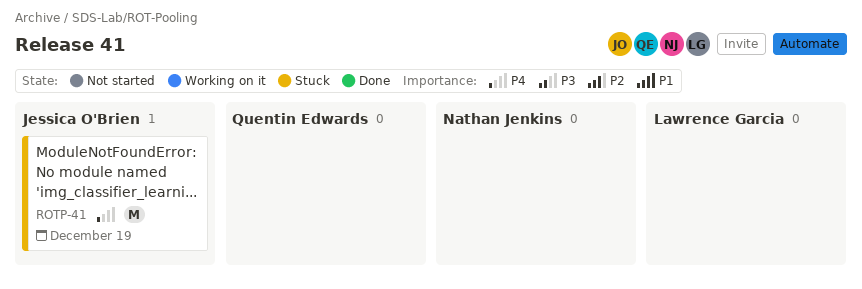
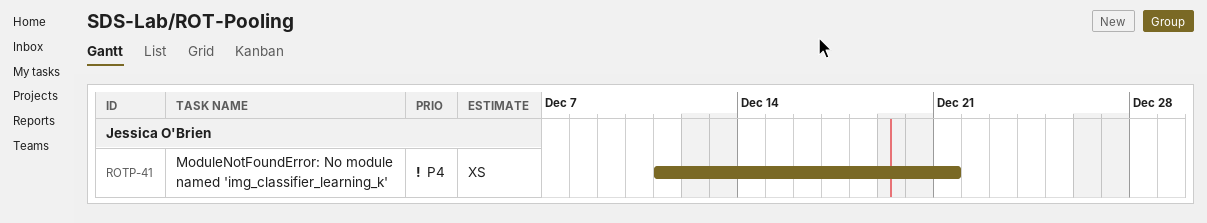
ROTP-41, estimate: M -> XS
ROTP-41, due: Dec 19 -> Dec 21

